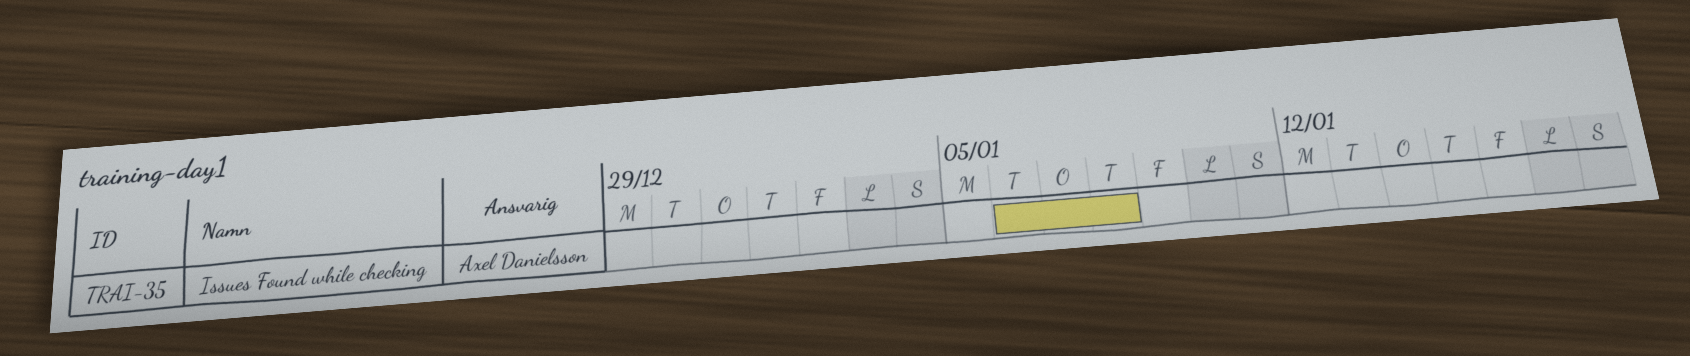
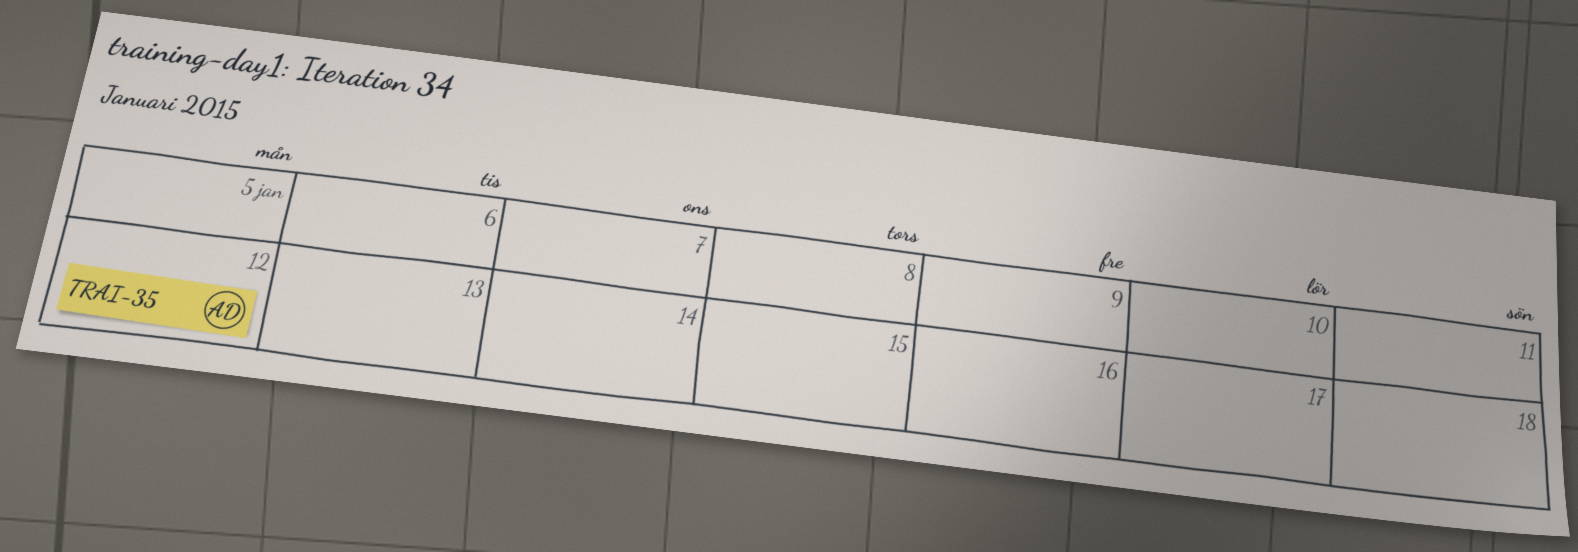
TRAI-35, due: Jan 8 -> Jan 12

